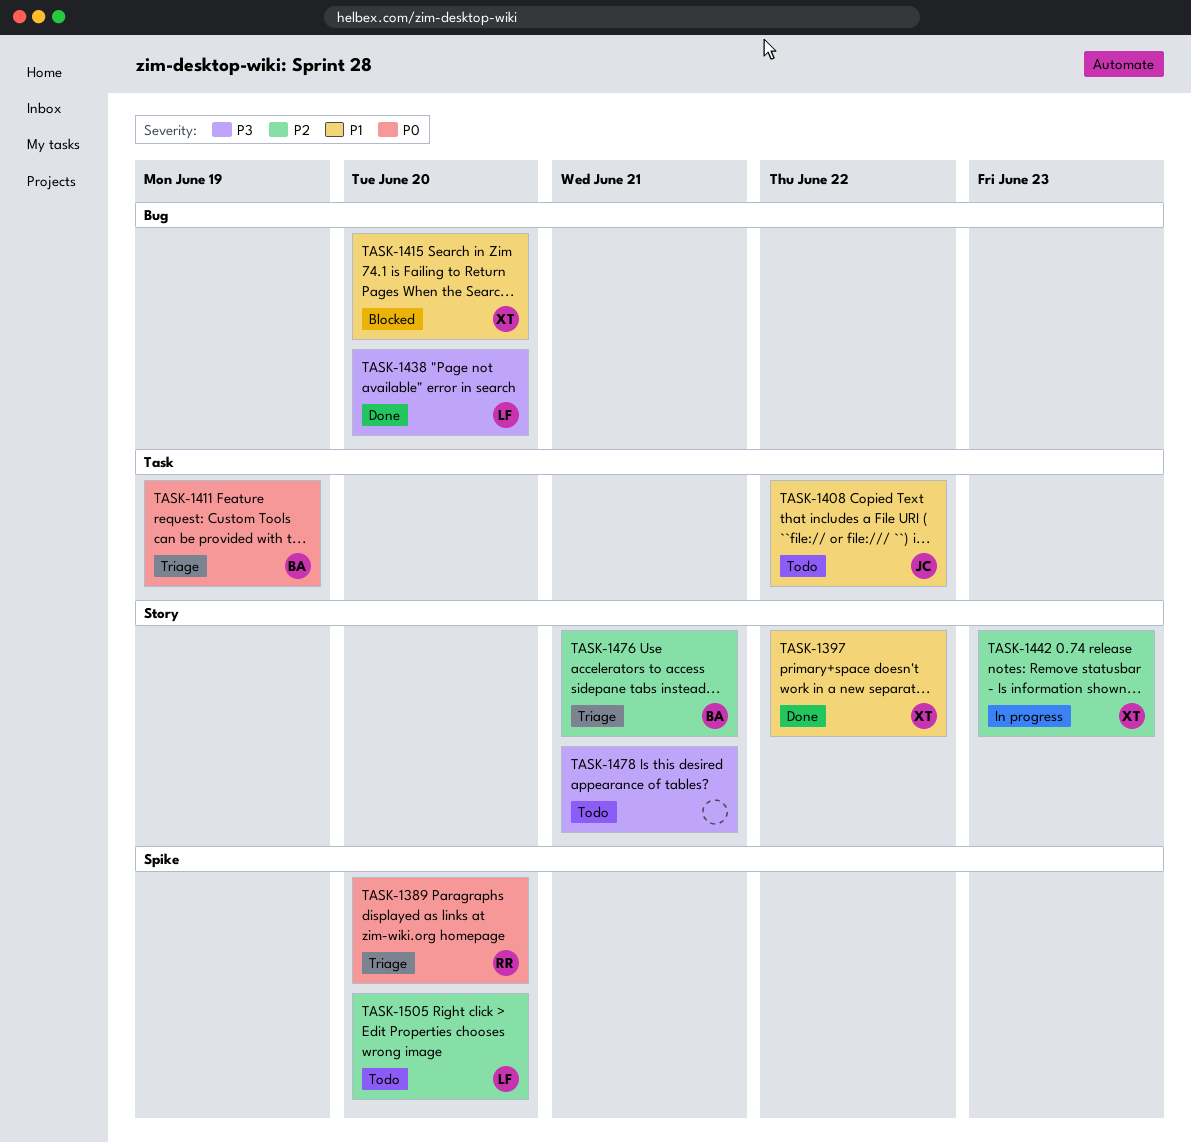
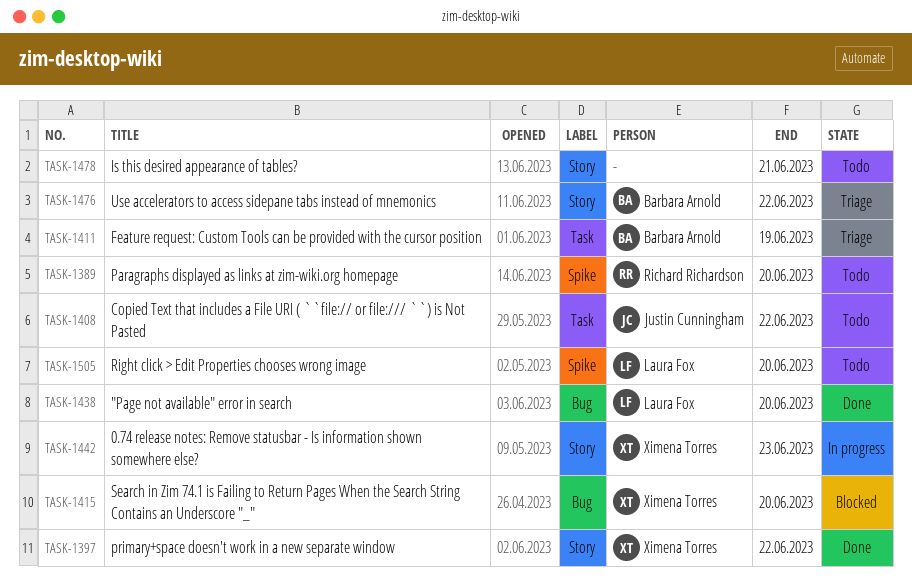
TASK-1389, status: Triage -> Todo
TASK-1476, due: Jun 21 -> Jun 22

